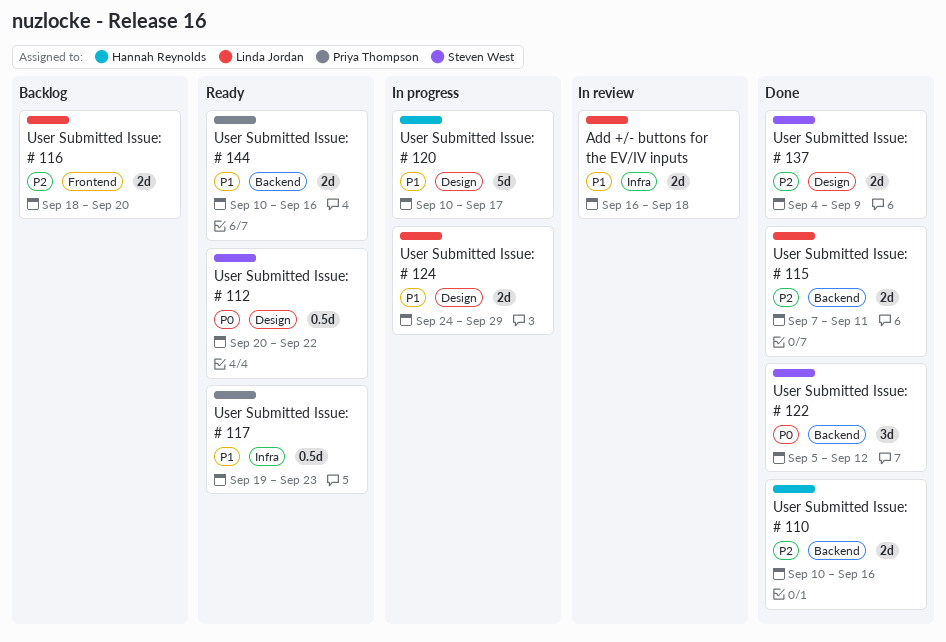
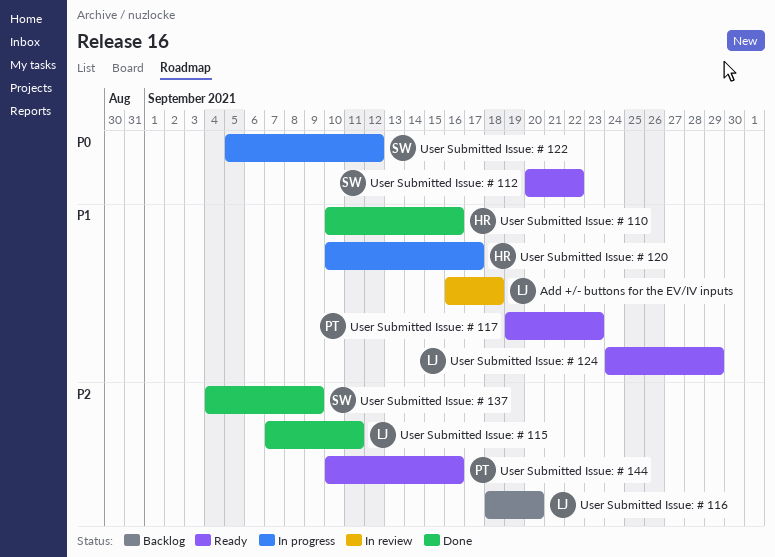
User Submitted Issue: # 110, priority: P2 -> P1
User Submitted Issue: # 122, status: Done -> In progress
User Submitted Issue: # 124, status: In progress -> Ready
User Submitted Issue: # 144, priority: P1 -> P2

